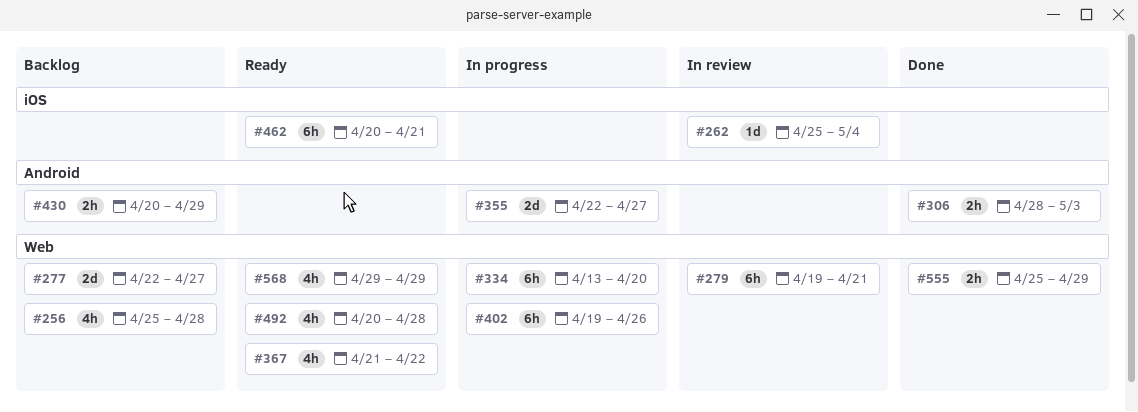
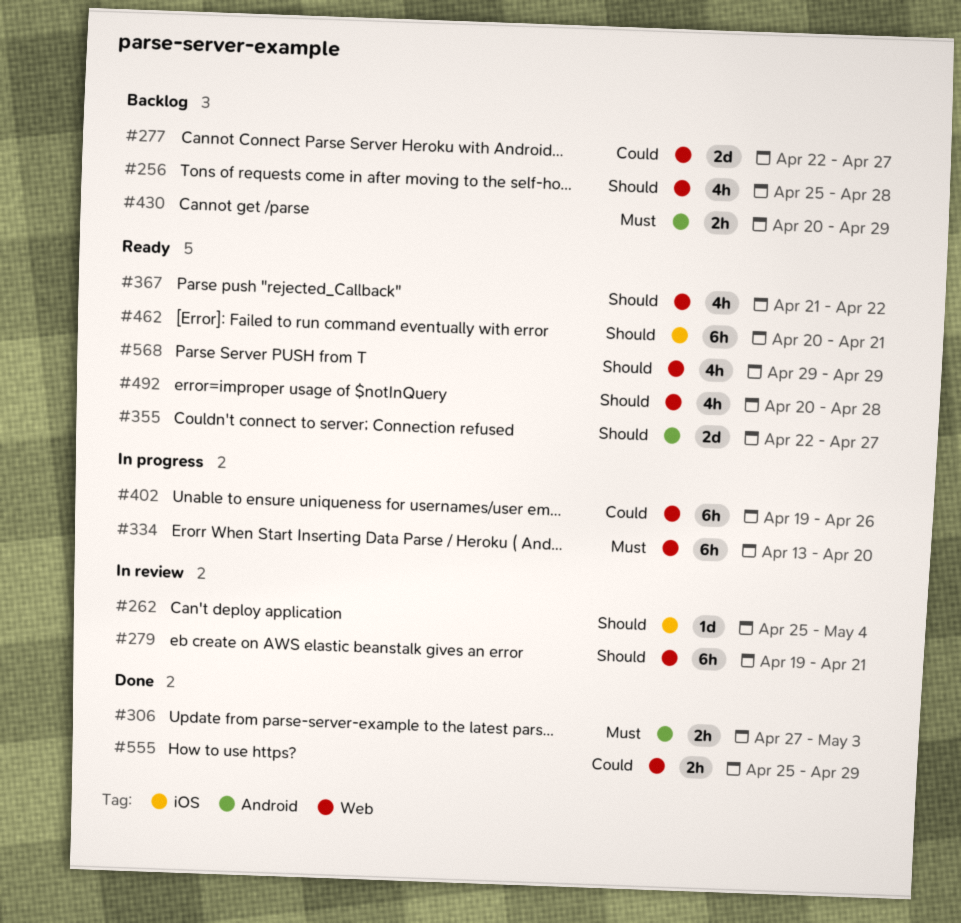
#306, start: Apr 28 -> Apr 27
#355, status: In progress -> Ready

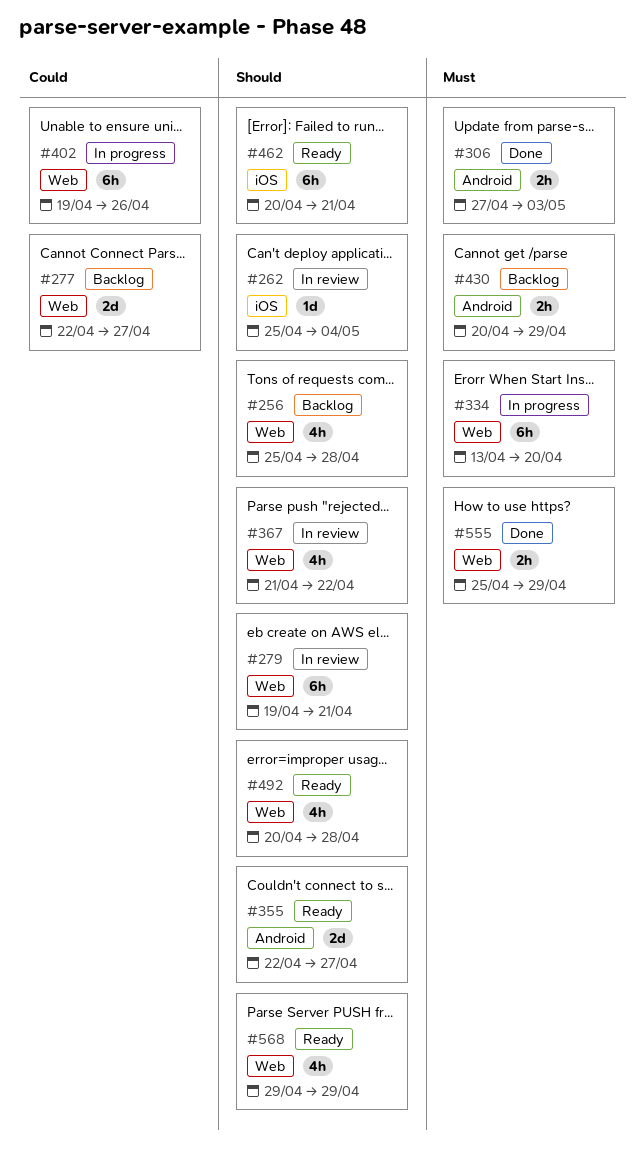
#367, status: Ready -> In review
#555, priority: Could -> Must

